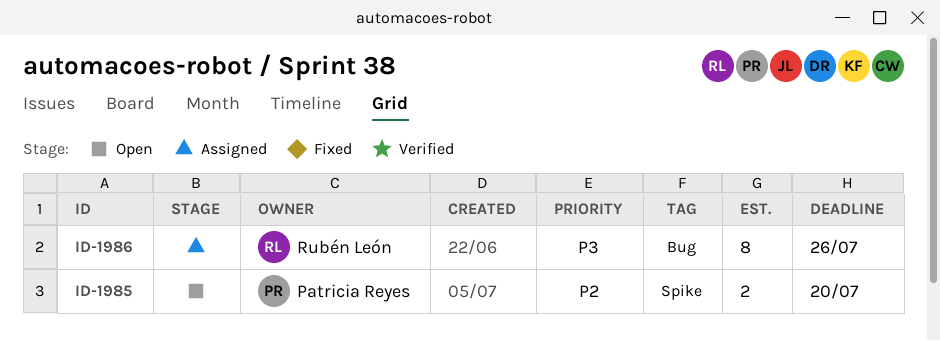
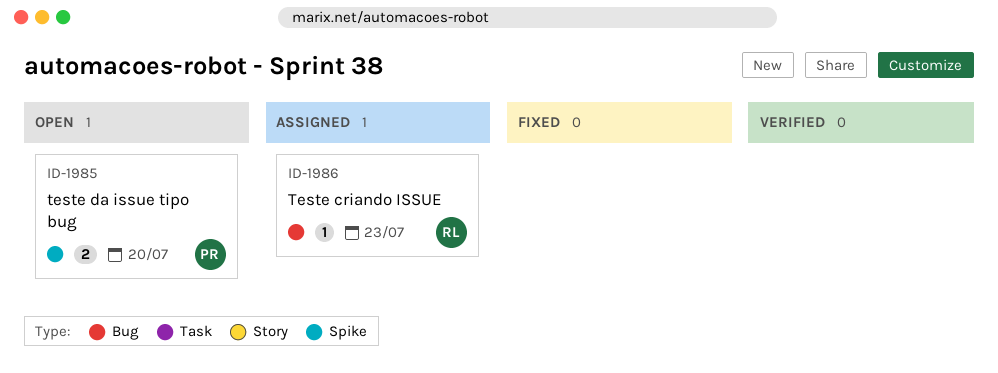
ID-1986, estimate: 8 -> 1
ID-1986, due: Jul 26 -> Jul 23

